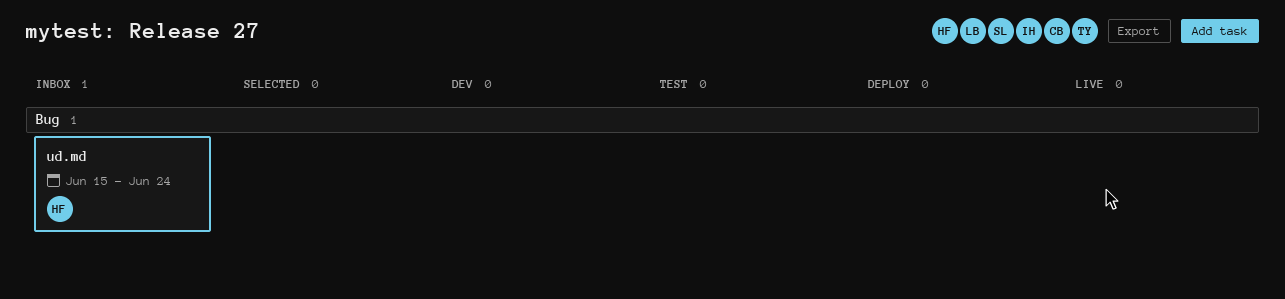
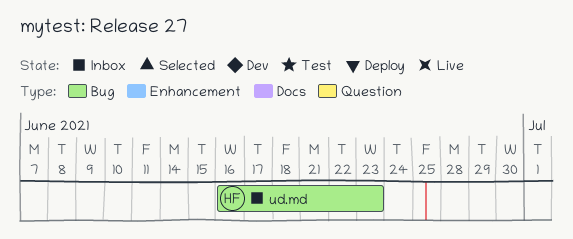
ud.md, start: Jun 15 -> Jun 16
ud.md, due: Jun 24 -> Jun 23

